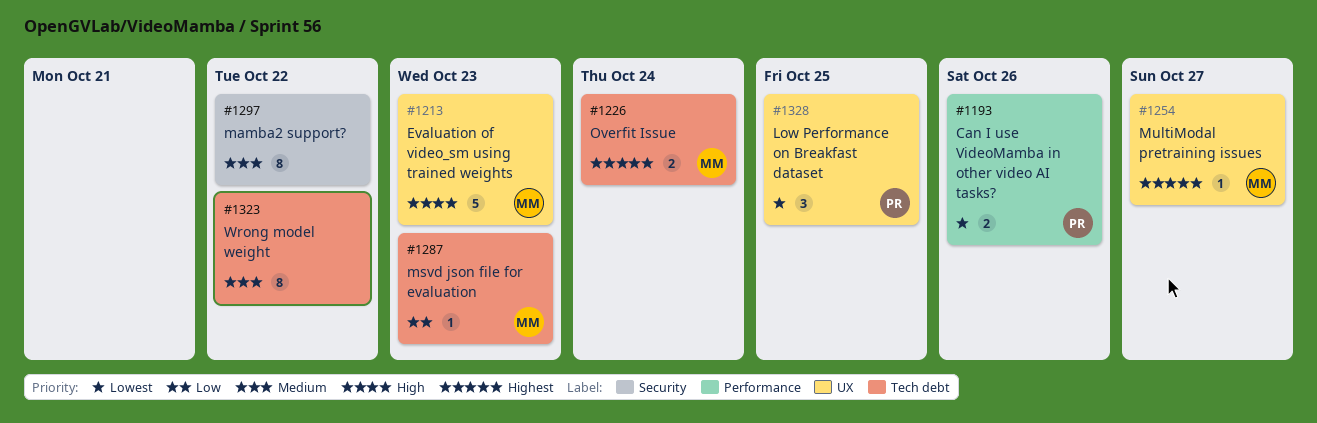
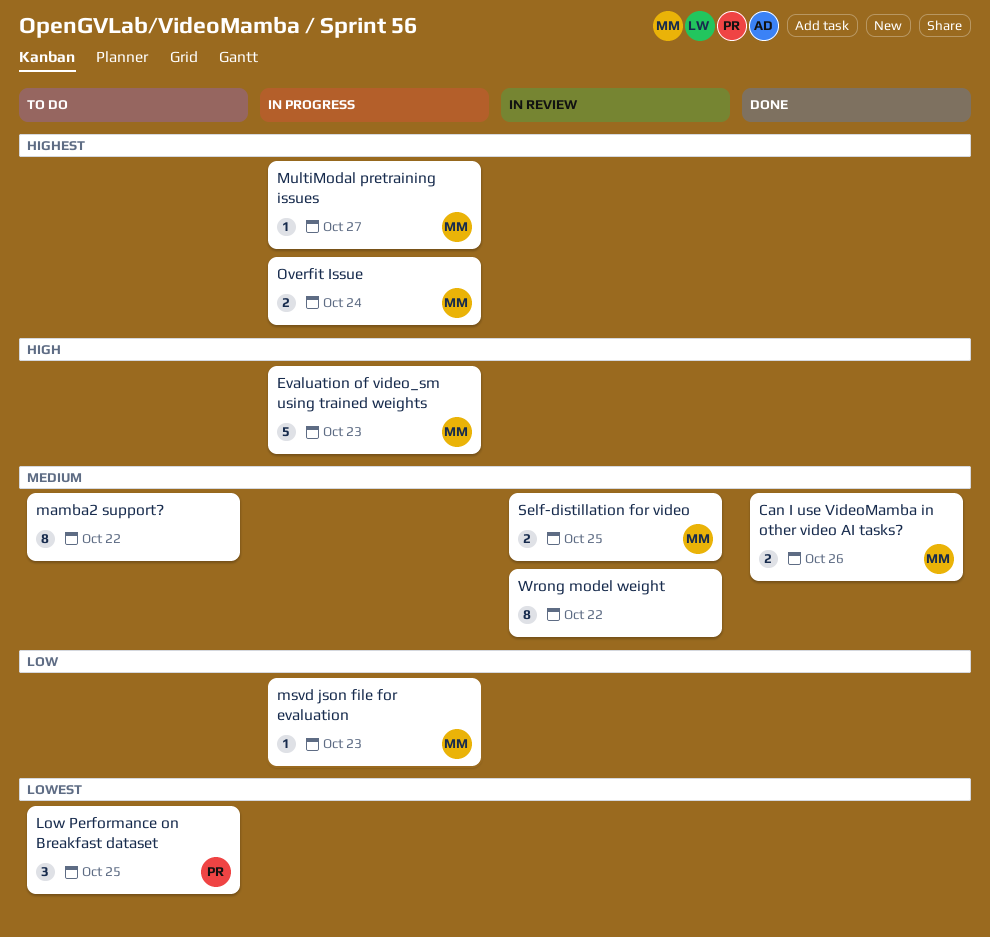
Can I use VideoMamba in other video AI tasks?, owner: PR -> MM
Can I use VideoMamba in other video AI tasks?, priority: Lowest -> Medium
Self-distillation for video: none -> present

